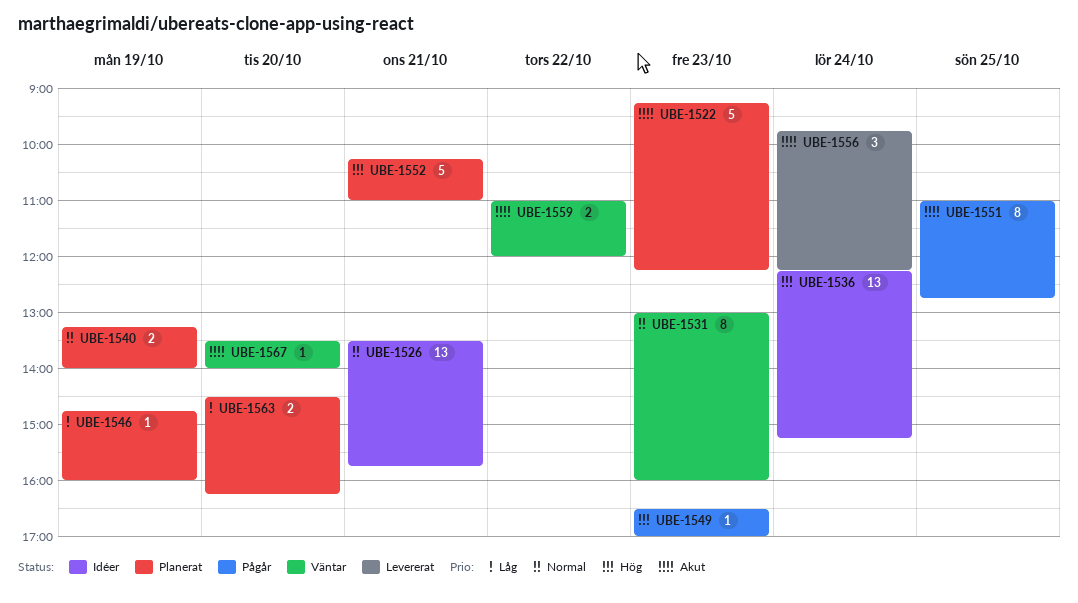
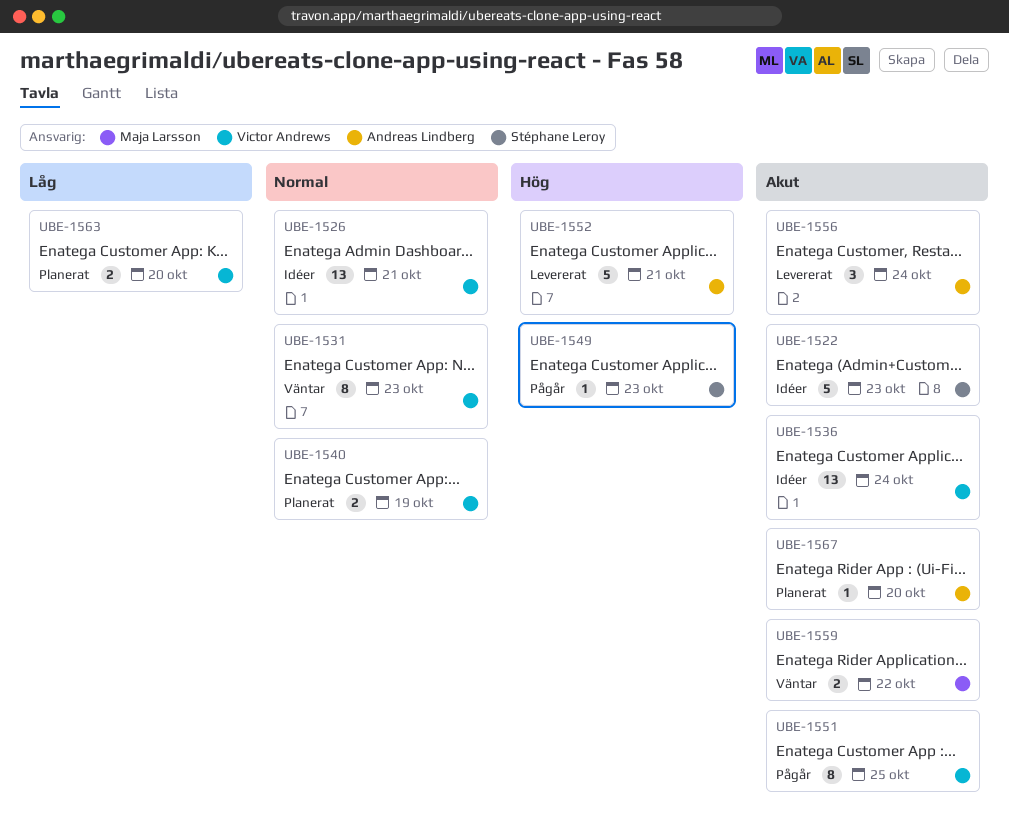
UBE-1522, status: Planerat -> Idéer
UBE-1536, priority: Hög -> Akut
UBE-1546: present -> none
UBE-1552, status: Planerat -> Levererat
UBE-1567, status: Väntar -> Planerat

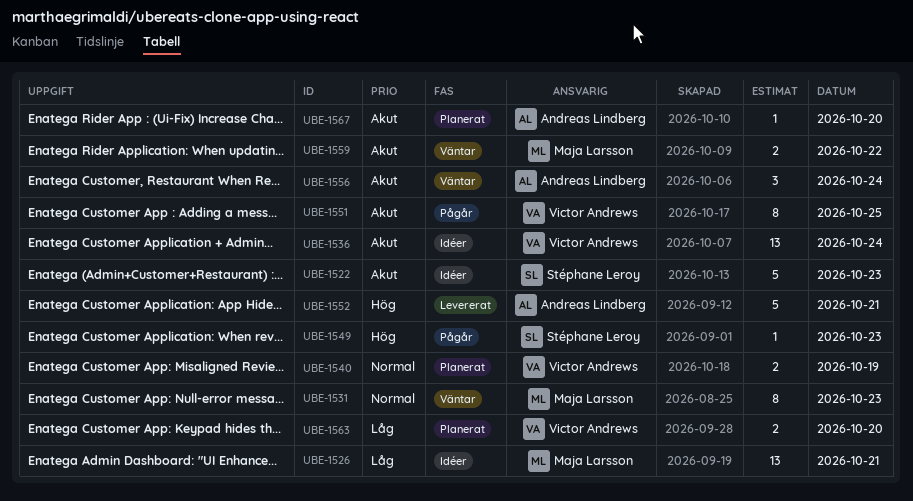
UBE-1526, owner: Victor Andrews -> Maja Larsson
UBE-1526, priority: Normal -> Låg
UBE-1531, owner: Victor Andrews -> Maja Larsson
UBE-1556, status: Levererat -> Väntar

